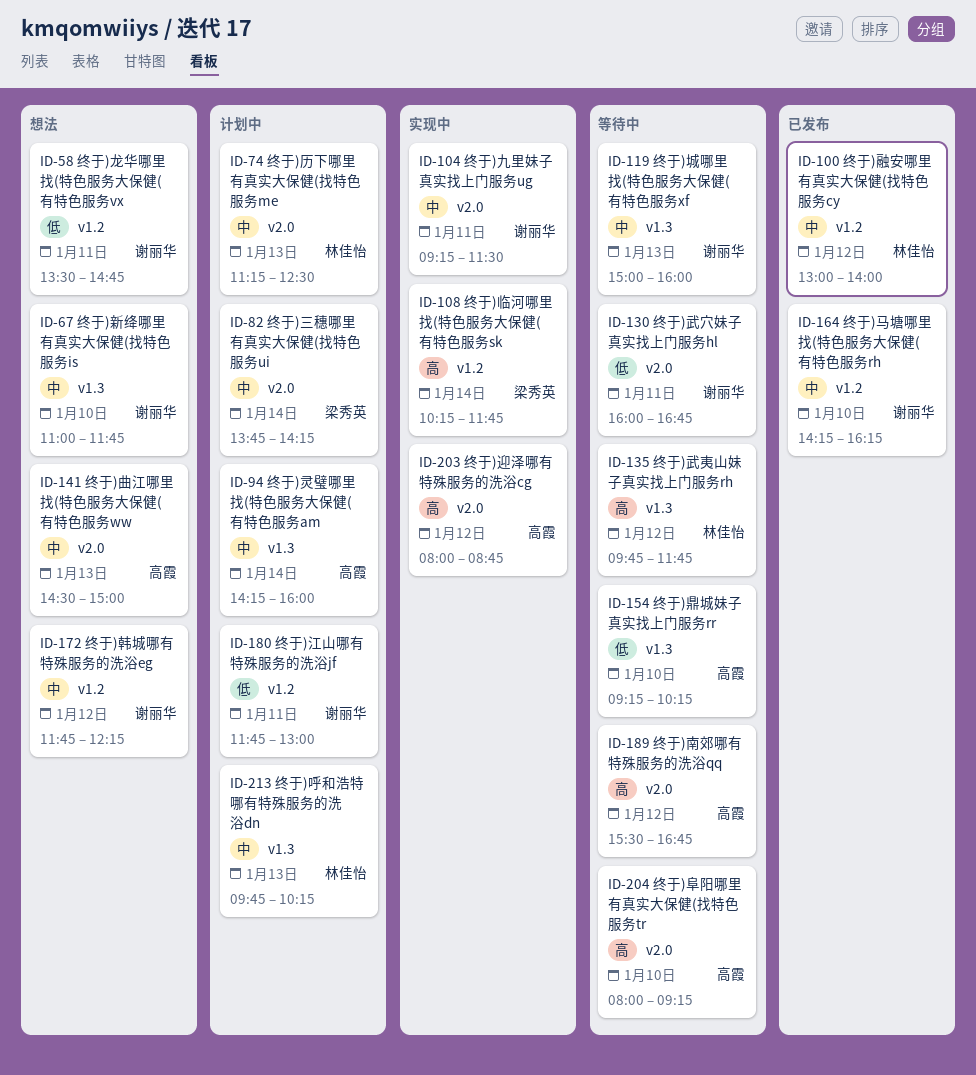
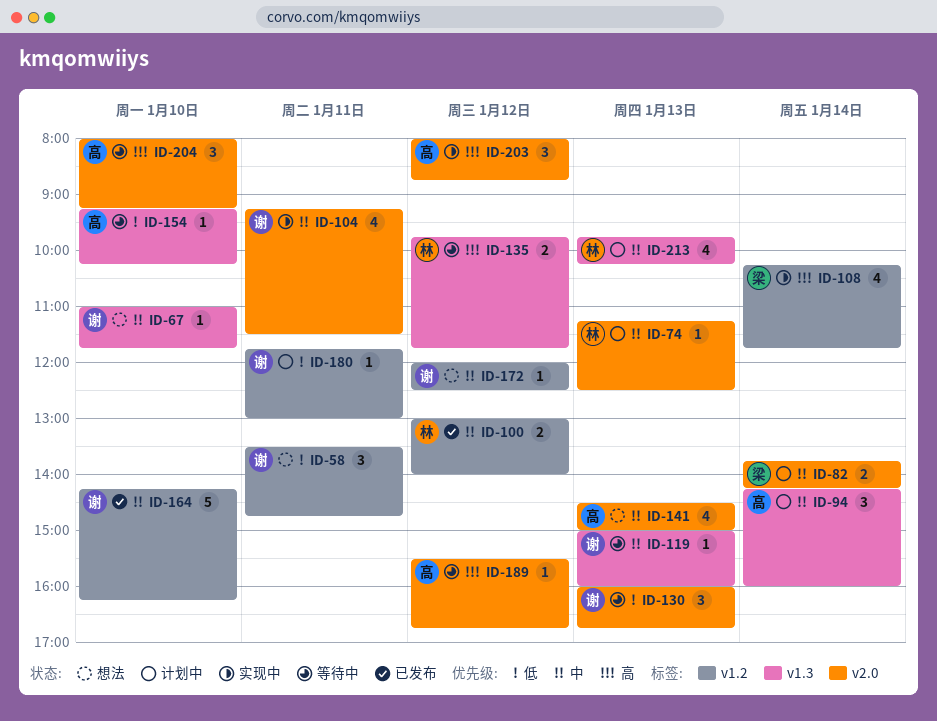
ID-130, day: Jan 11 -> Jan 13
ID-172, begins: 11:45 -> 12:00
ID-172, ends: 12:15 -> 12:30

